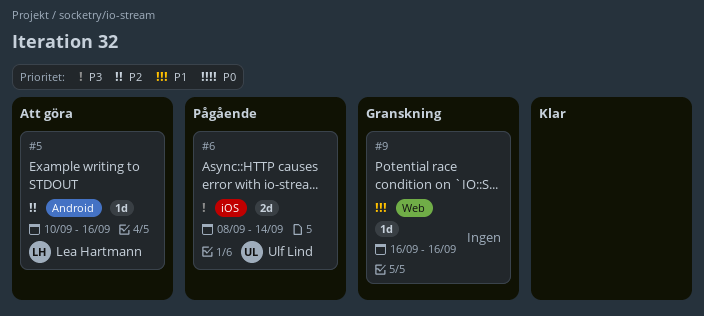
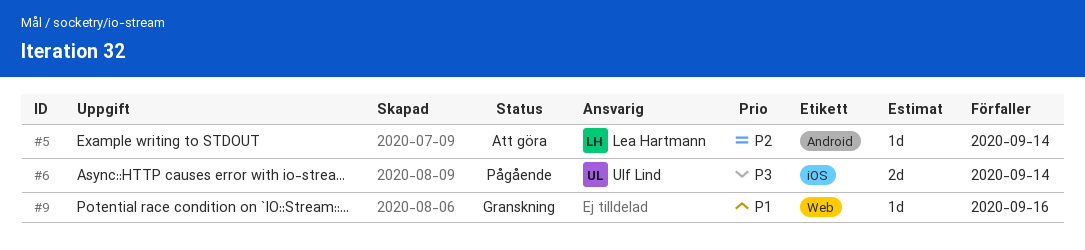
#5, due: Sep 16 -> Sep 14

